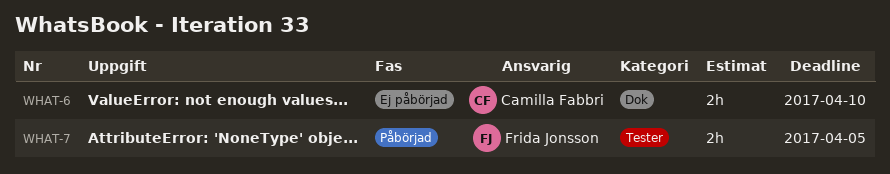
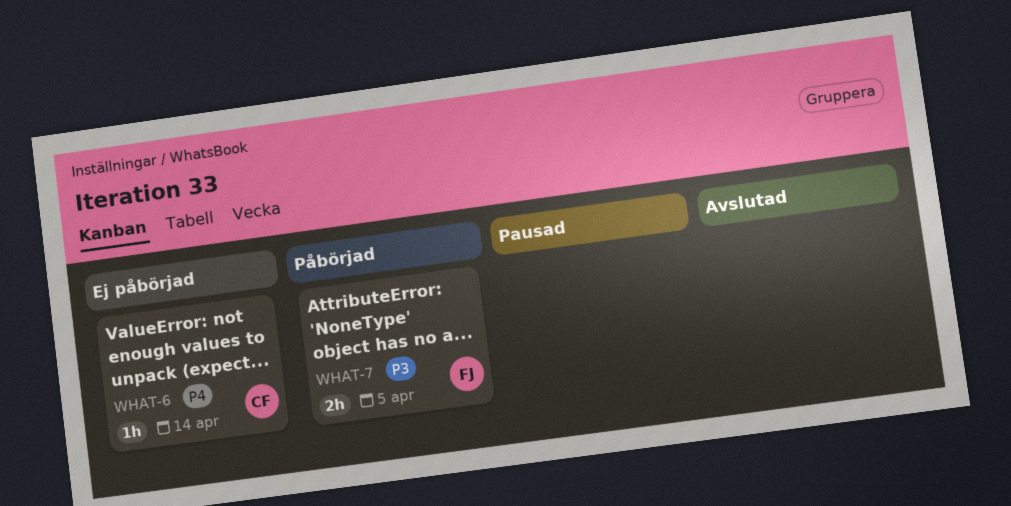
WHAT-6, estimate: 2h -> 1h
WHAT-6, due: Apr 10 -> Apr 14

